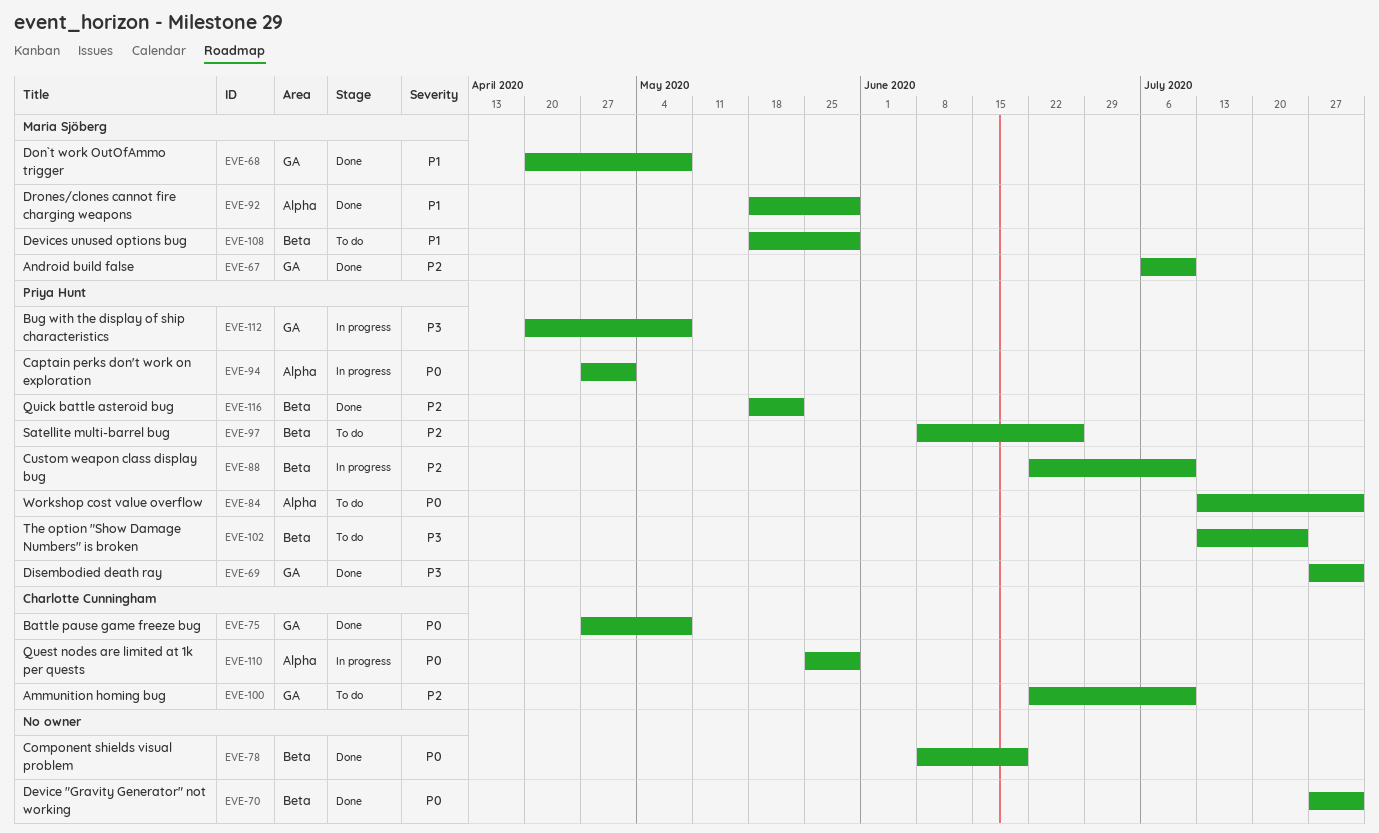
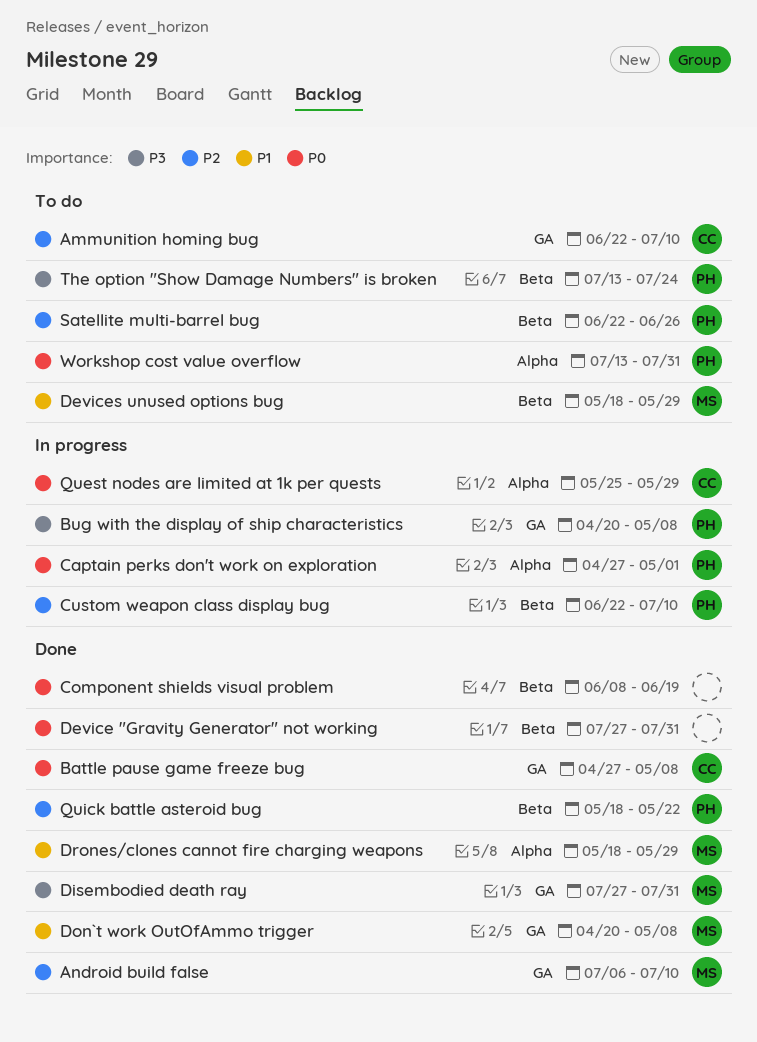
Disembodied death ray, owner: Priya Hunt -> Maria Sjöberg
Satellite multi-barrel bug, start: Jun 8 -> Jun 22

